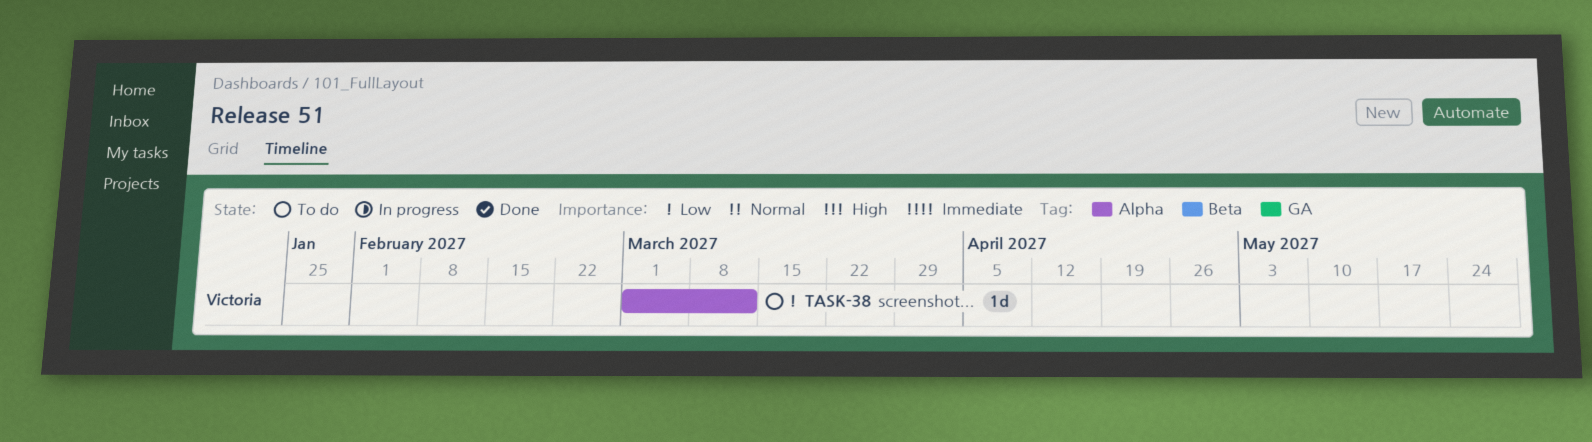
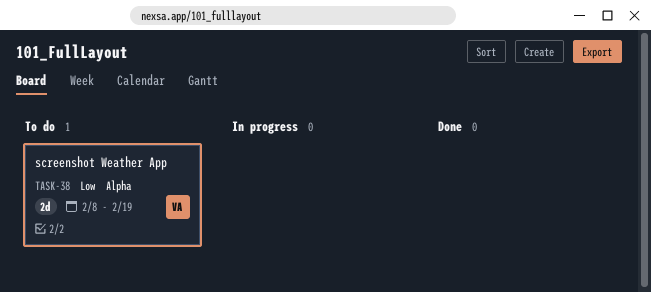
TASK-38, estimate: 1d -> 2d
TASK-38, start: Mar 1 -> Feb 8
TASK-38, due: Mar 12 -> Feb 19

